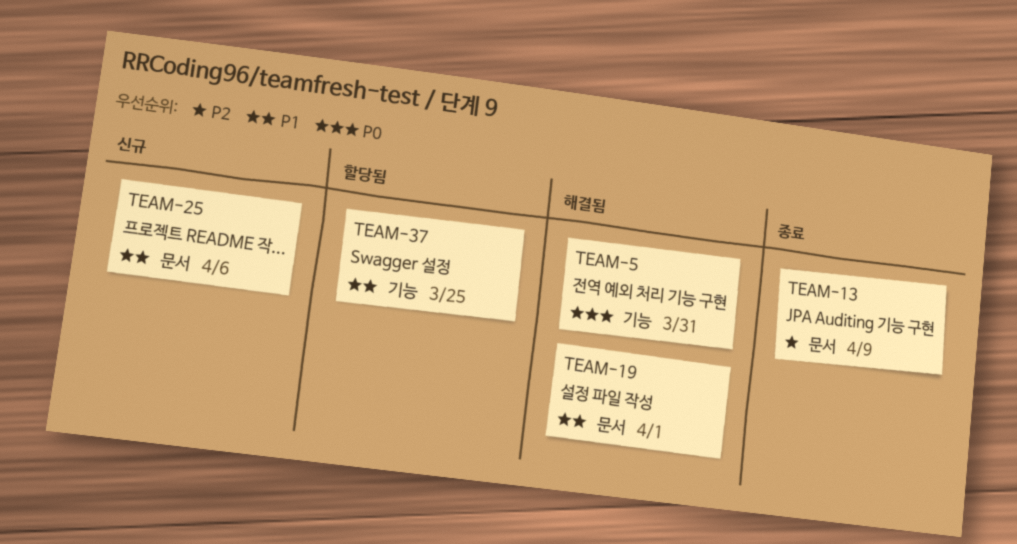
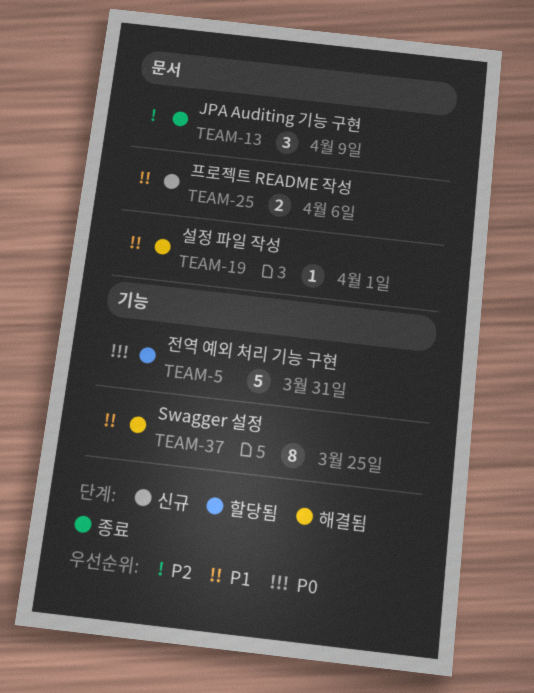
TEAM-5, status: 해결됨 -> 할당됨
TEAM-37, status: 할당됨 -> 해결됨

